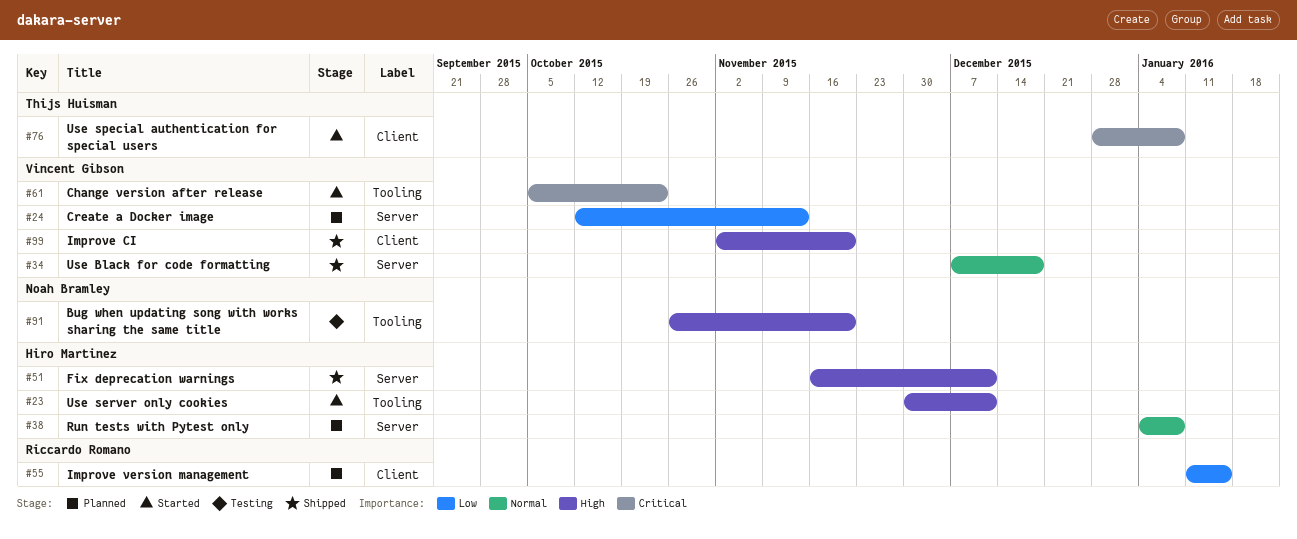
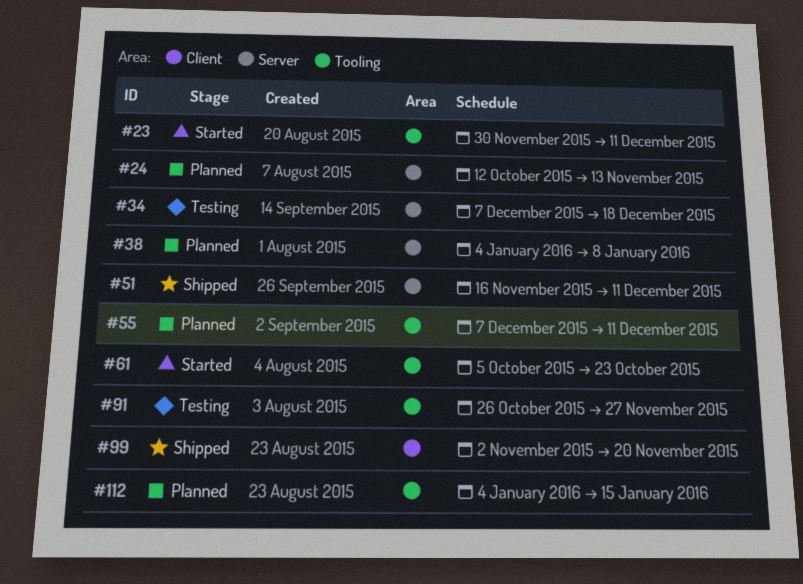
#34, status: Shipped -> Testing
#55, label: Client -> Tooling
#55, start: Jan 11 -> Dec 7
#55, due: Jan 15 -> Dec 11
#76: present -> none
#91, due: Nov 20 -> Nov 27
#112: none -> present

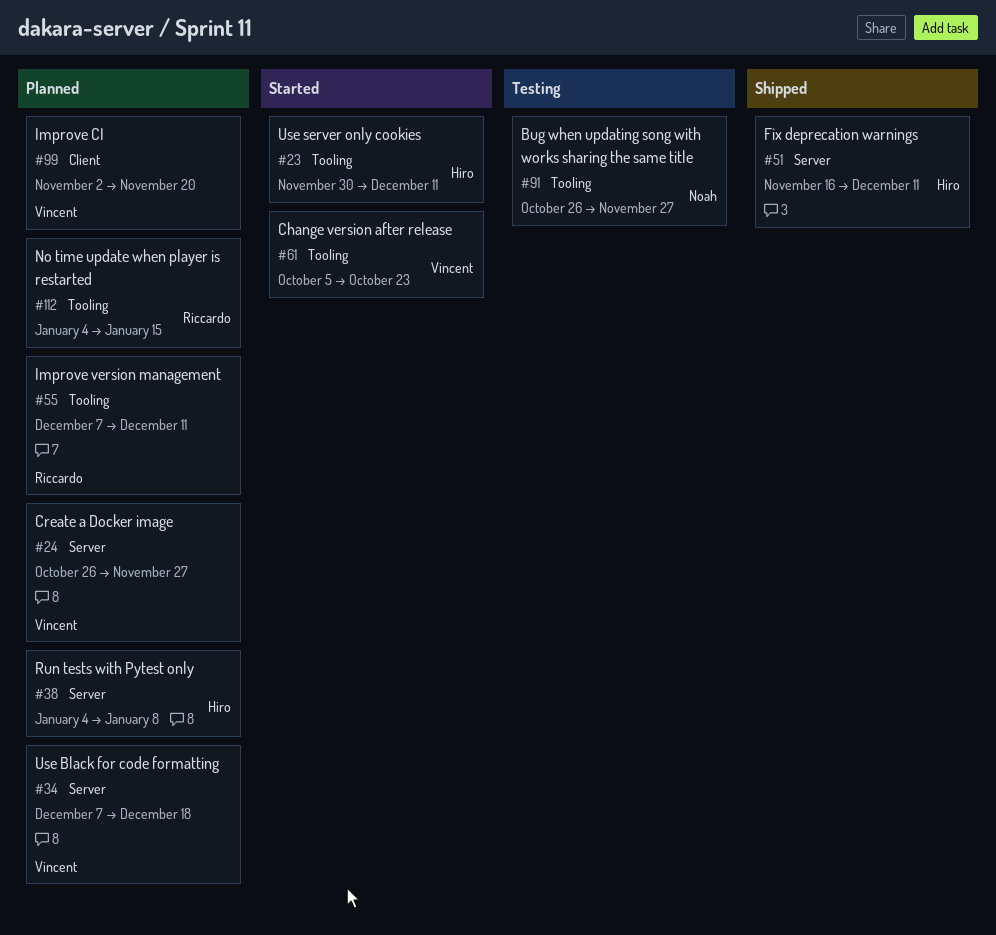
#24, start: Oct 12 -> Oct 26
#24, due: Nov 13 -> Nov 27
#34, status: Testing -> Planned
#99, status: Shipped -> Planned

